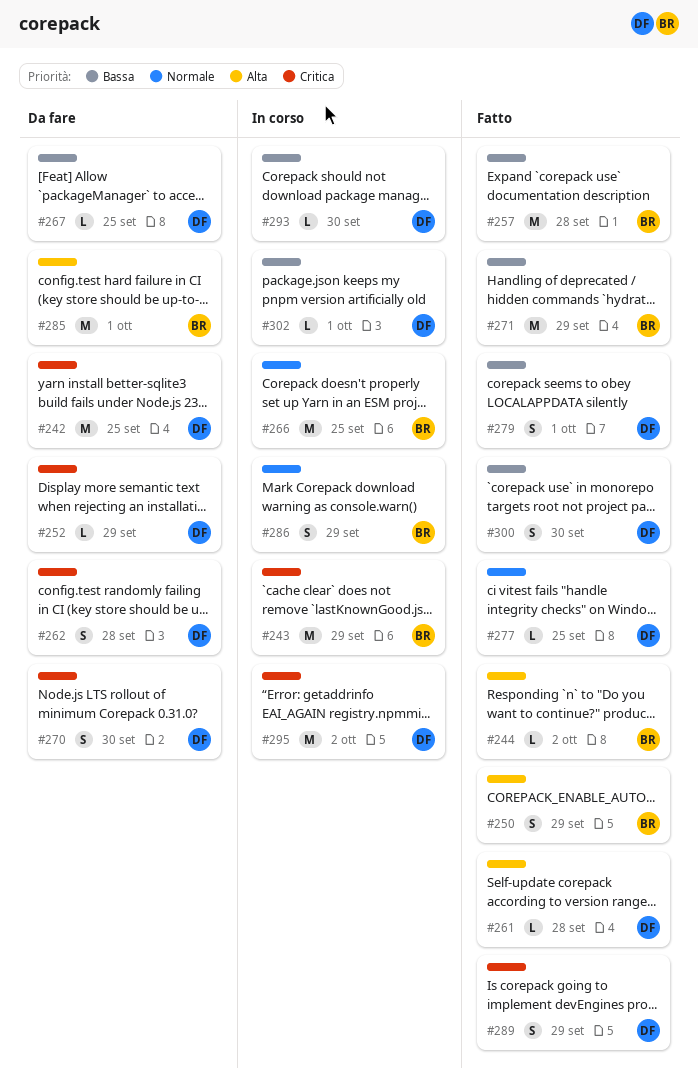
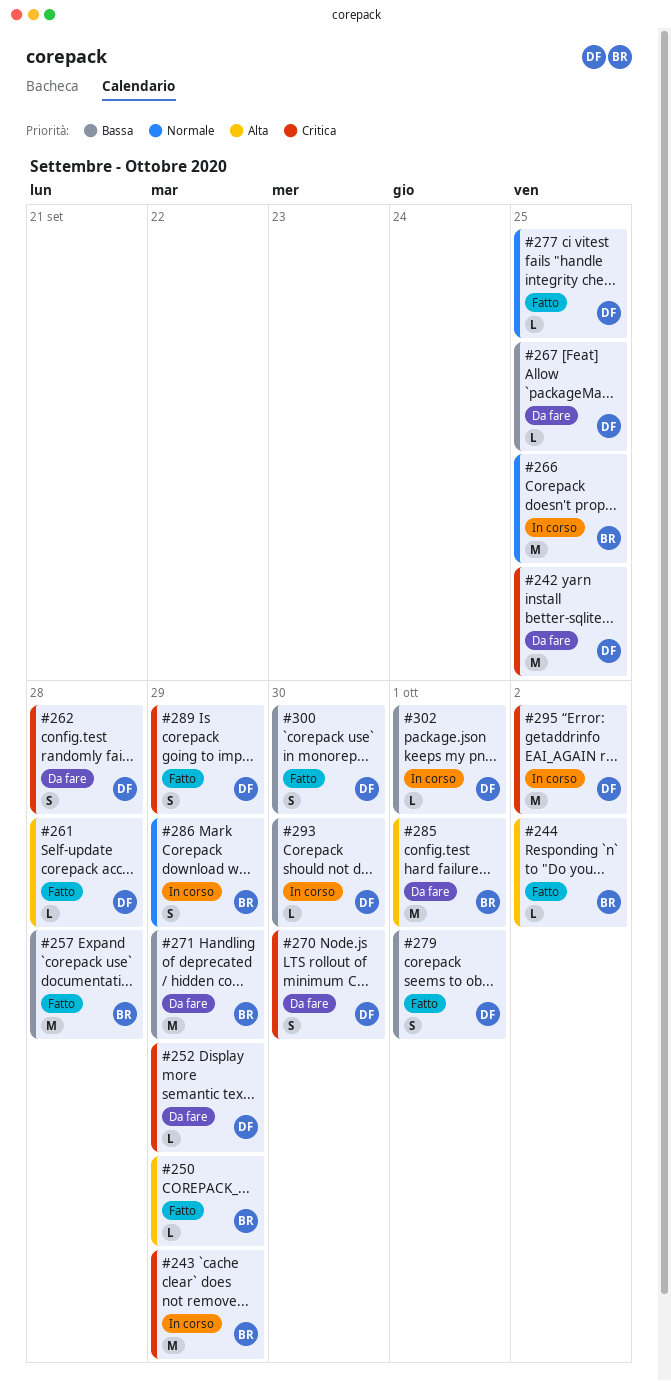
#250, estimate: S -> L
#271, status: Fatto -> Da fare

